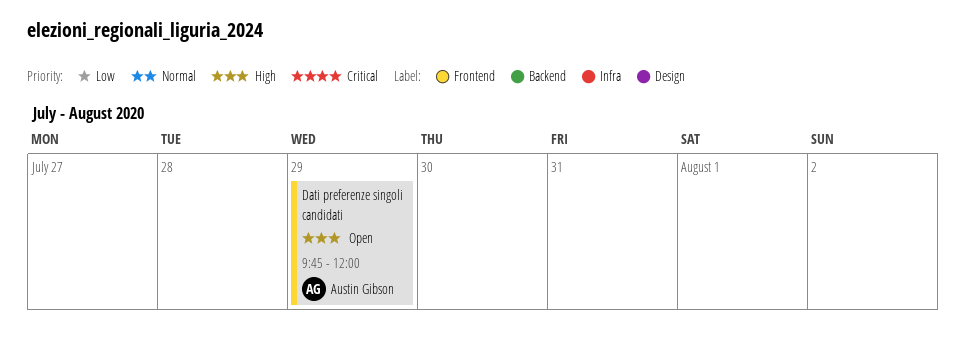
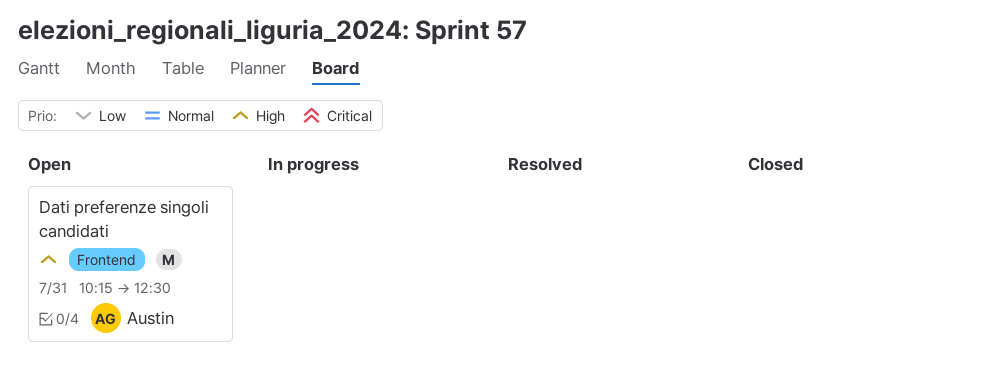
Dati preferenze singoli candidati, day: Jul 29 -> Jul 31
Dati preferenze singoli candidati, begins: 09:45 -> 10:15
Dati preferenze singoli candidati, ends: 12:00 -> 12:30

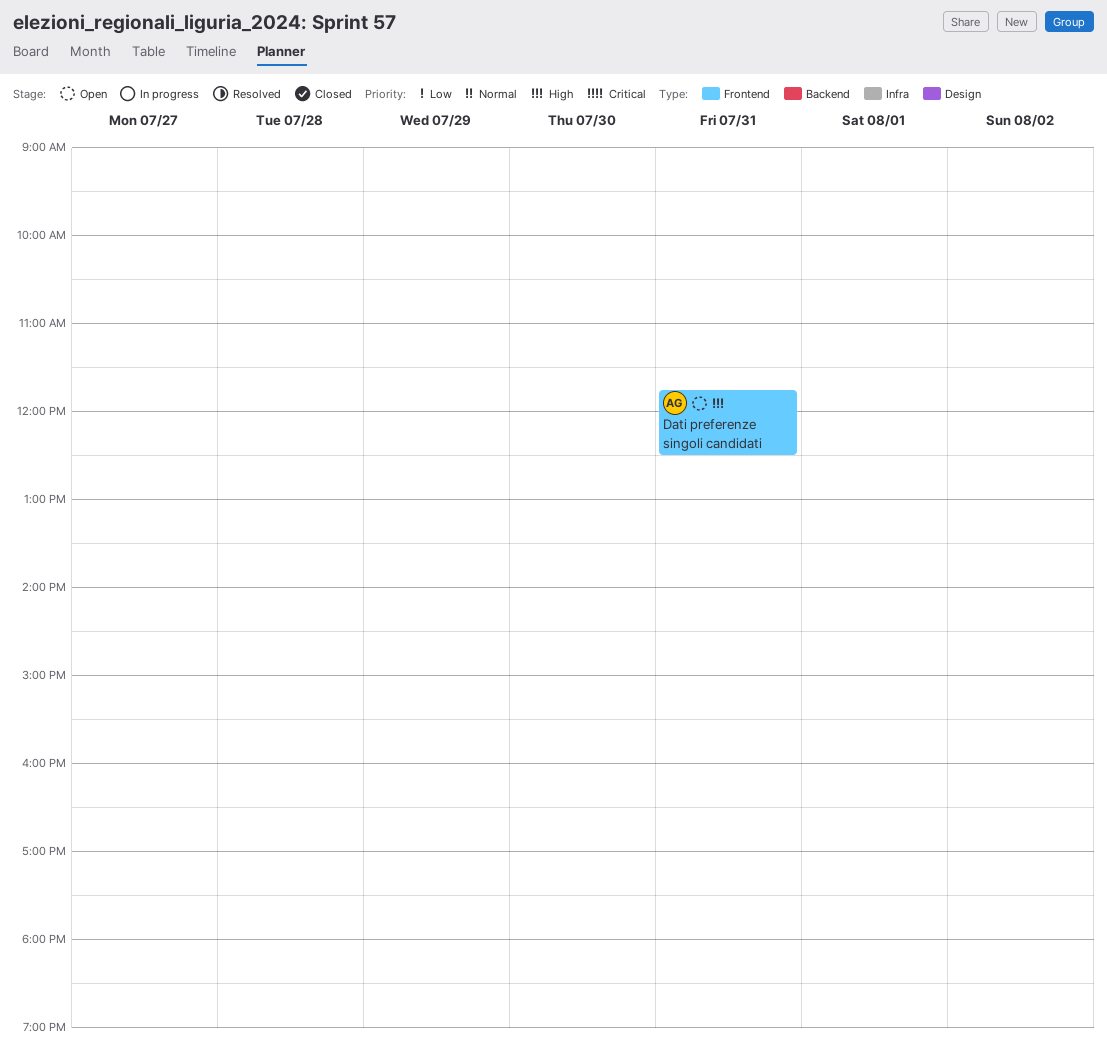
Dati preferenze singoli candidati, begins: 10:15 -> 11:45

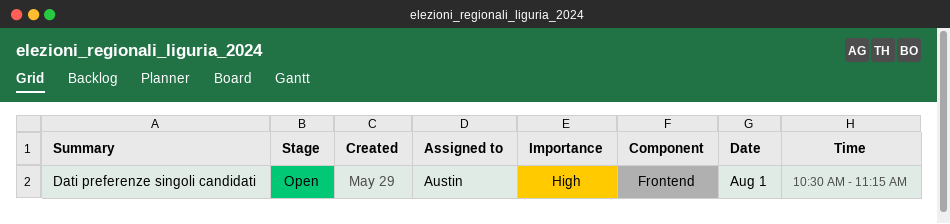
Dati preferenze singoli candidati, day: Jul 31 -> Aug 1
Dati preferenze singoli candidati, begins: 11:45 -> 10:30
Dati preferenze singoli candidati, ends: 12:30 -> 11:15

